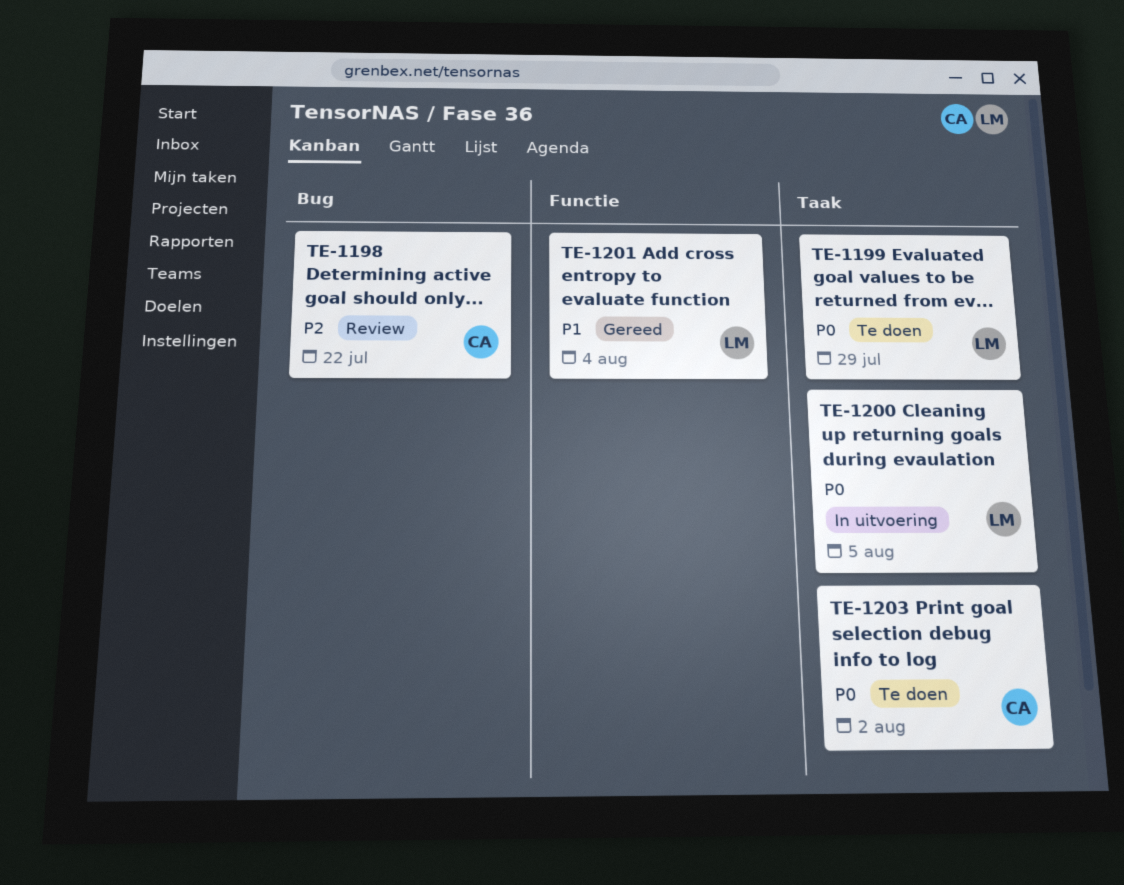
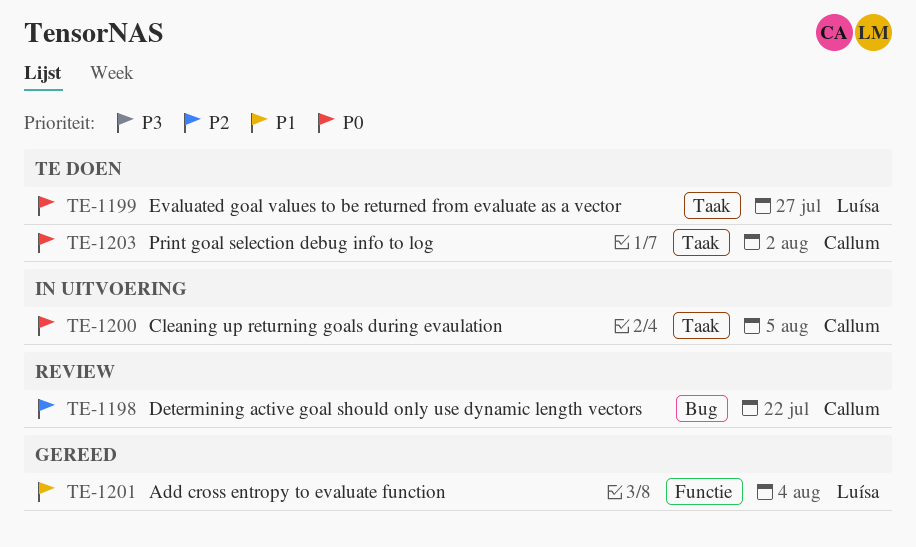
TE-1199, due: Jul 29 -> Jul 27
TE-1200, owner: Luísa -> Callum

